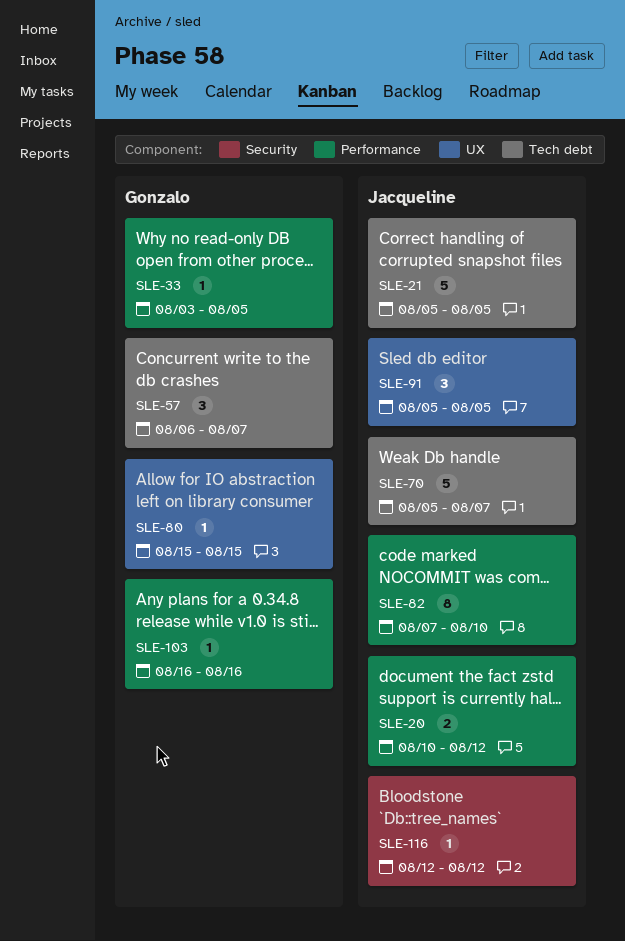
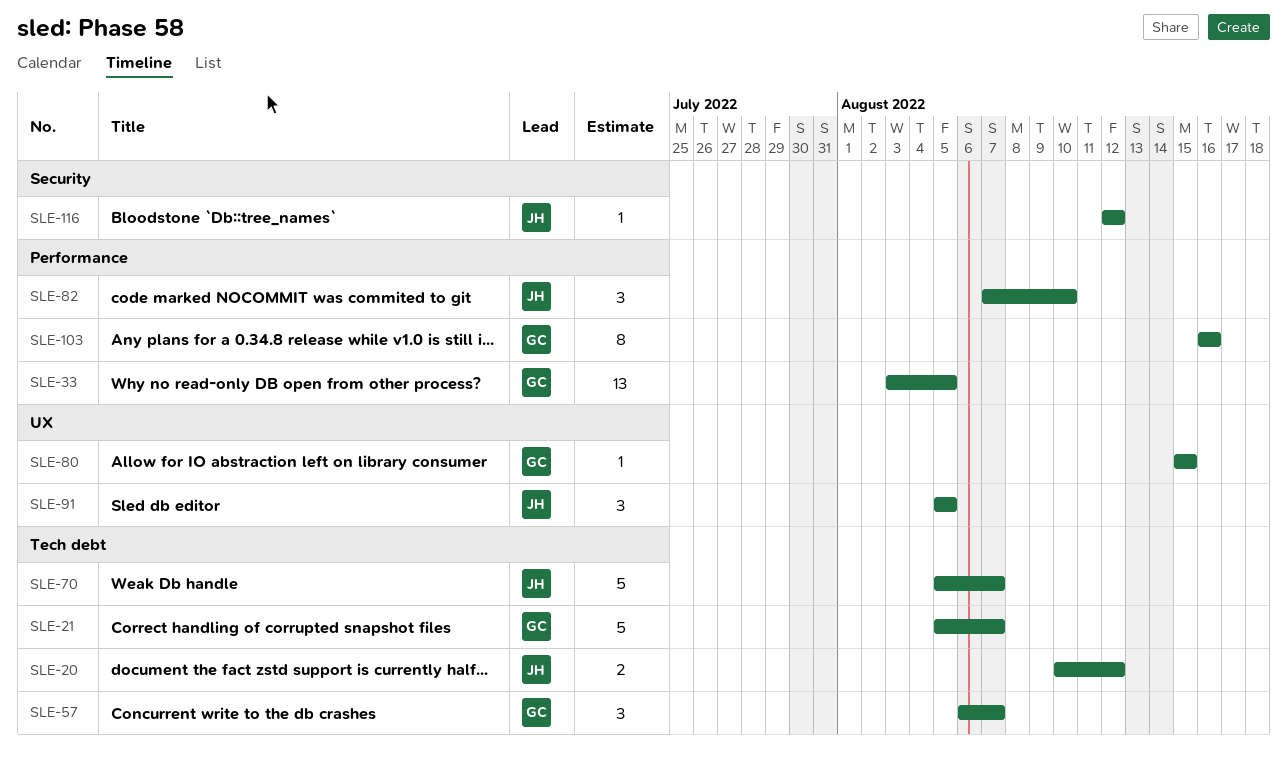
SLE-20, label: Performance -> Tech debt
SLE-21, owner: Jacqueline -> Gonzalo
SLE-21, due: Aug 5 -> Aug 7
SLE-33, estimate: 1 -> 13
SLE-82, estimate: 8 -> 3
SLE-103, estimate: 1 -> 8

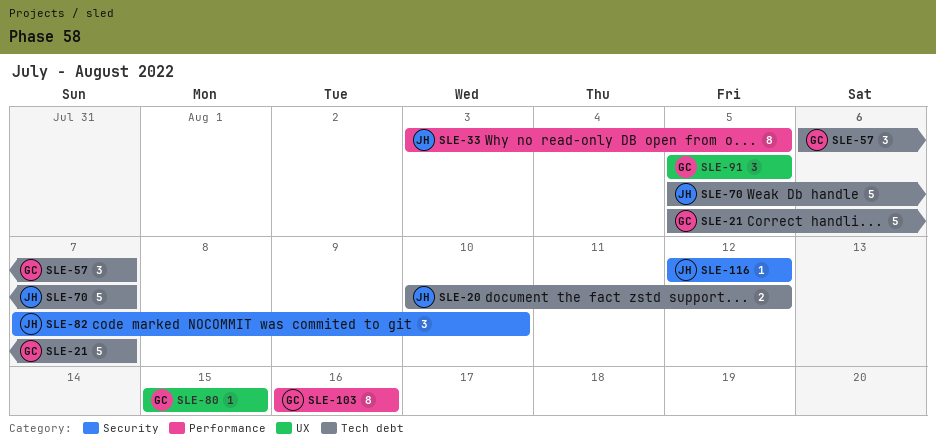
SLE-33, owner: GC -> JH
SLE-33, estimate: 13 -> 8
SLE-82, label: Performance -> Security
SLE-91, owner: JH -> GC

